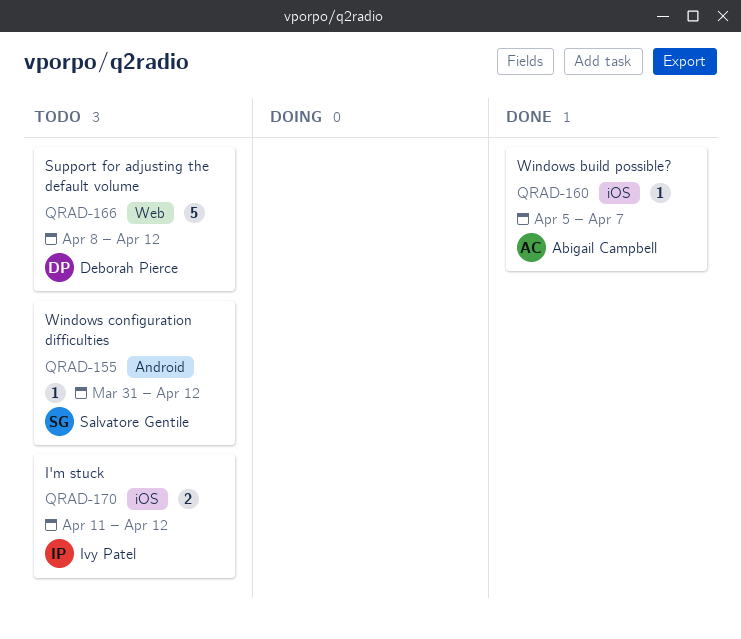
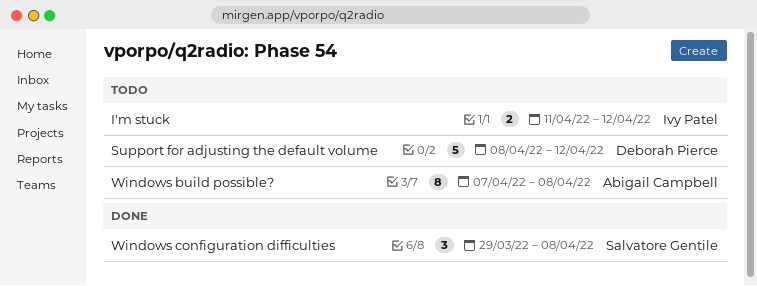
Windows build possible?, status: Done -> Todo
Windows build possible?, estimate: 1 -> 8
Windows build possible?, start: Apr 5 -> Apr 7
Windows build possible?, due: Apr 7 -> Apr 8
Windows configuration difficulties, status: Todo -> Done
Windows configuration difficulties, estimate: 1 -> 3
Windows configuration difficulties, start: Mar 31 -> Mar 29
Windows configuration difficulties, due: Apr 12 -> Apr 8

